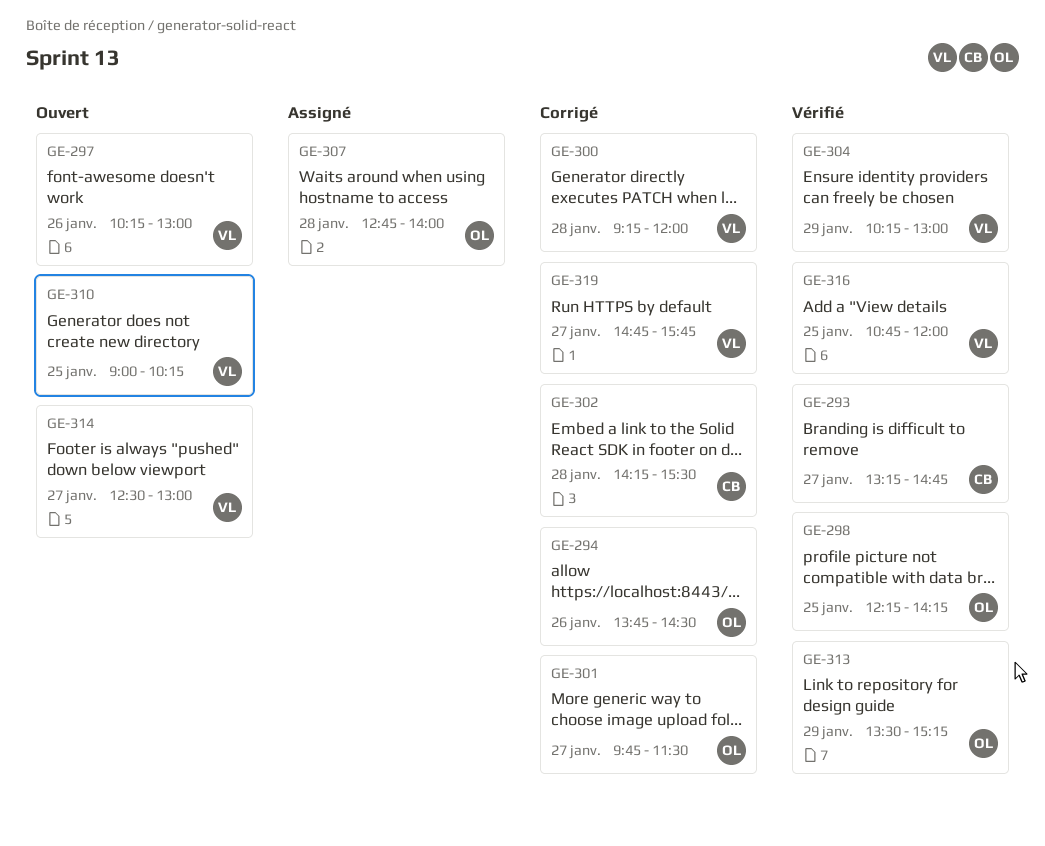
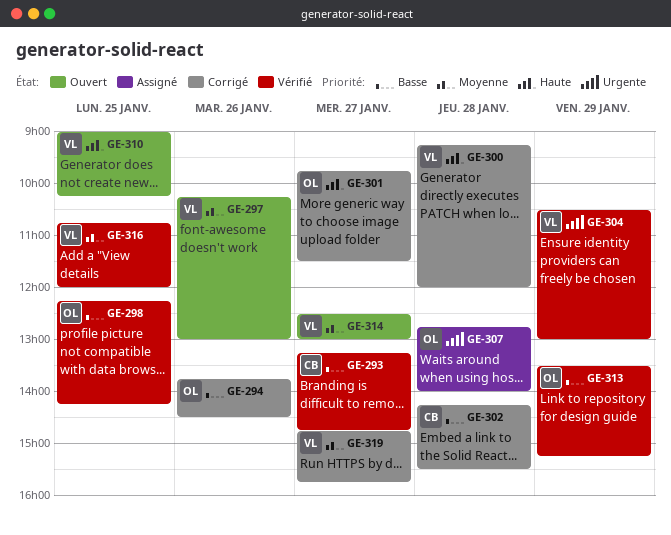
GE-304, begins: 10:15 -> 10:30

